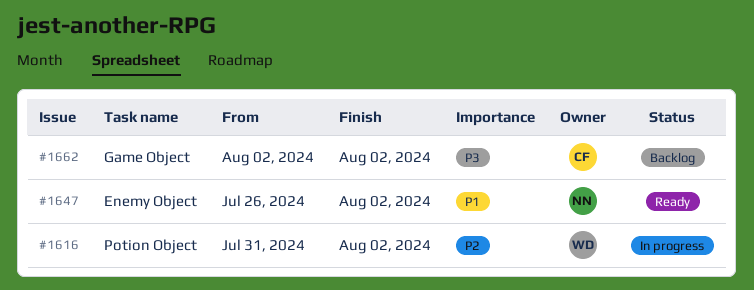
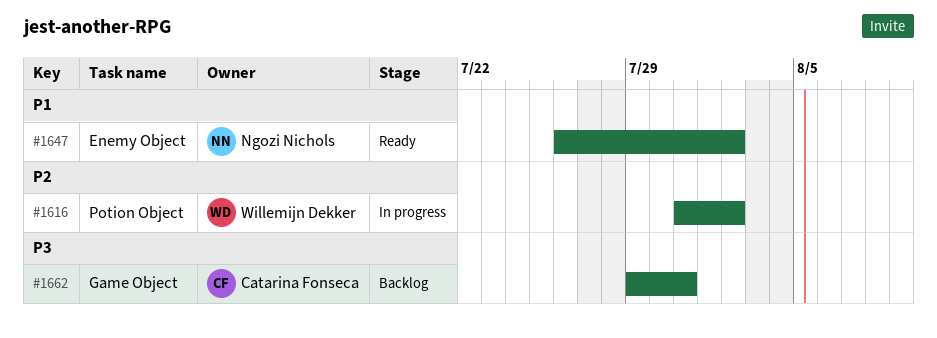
#1662, start: Aug 2 -> Jul 29
#1662, due: Aug 2 -> Jul 31

